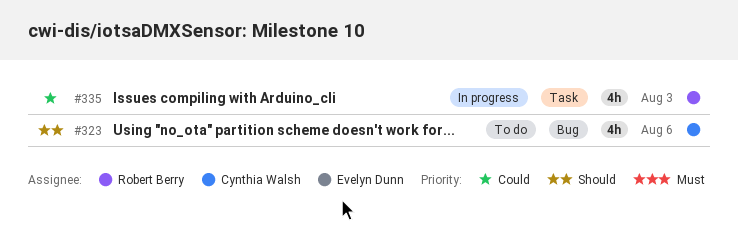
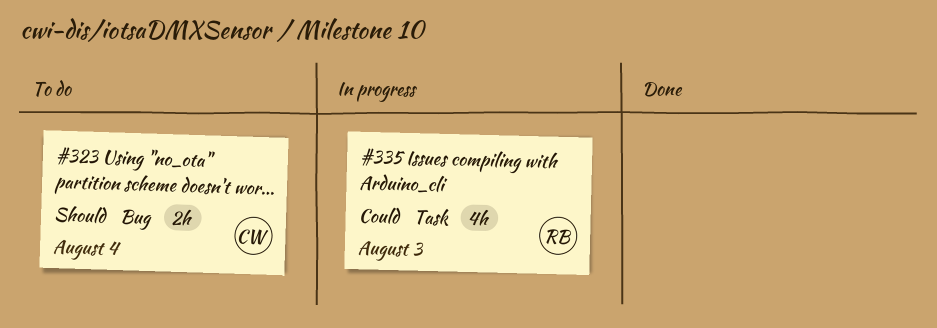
#323, estimate: 4h -> 2h
#323, due: Aug 6 -> Aug 4

